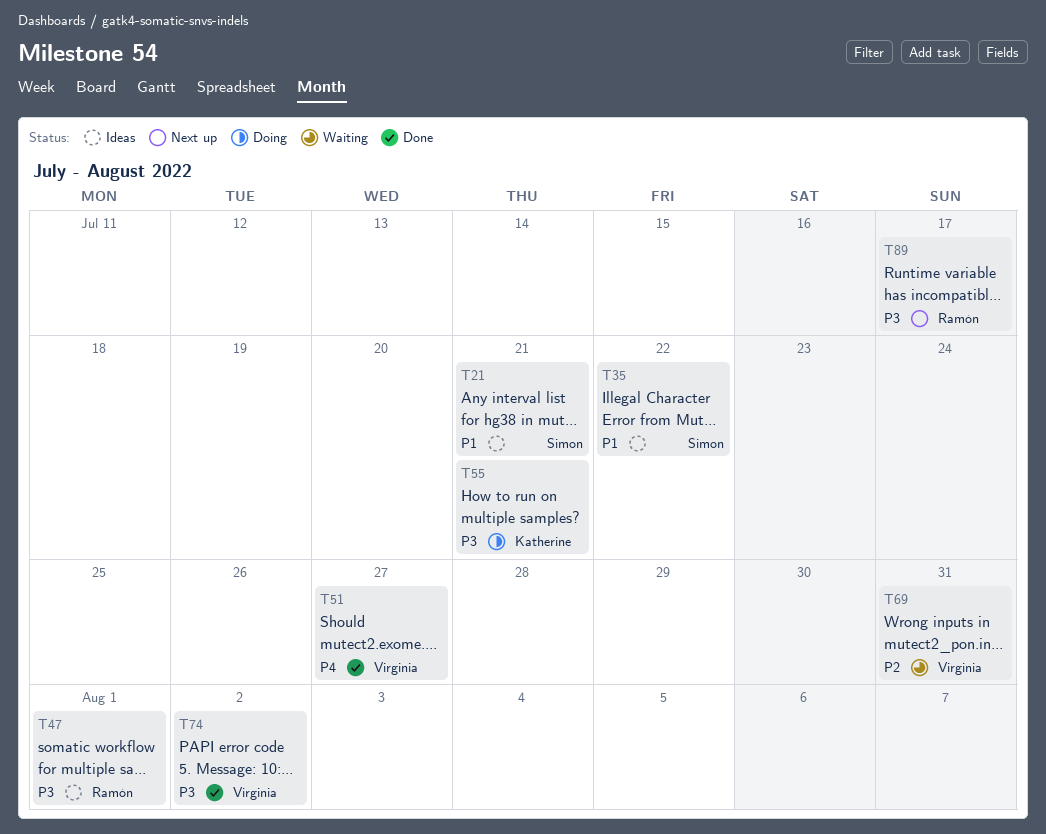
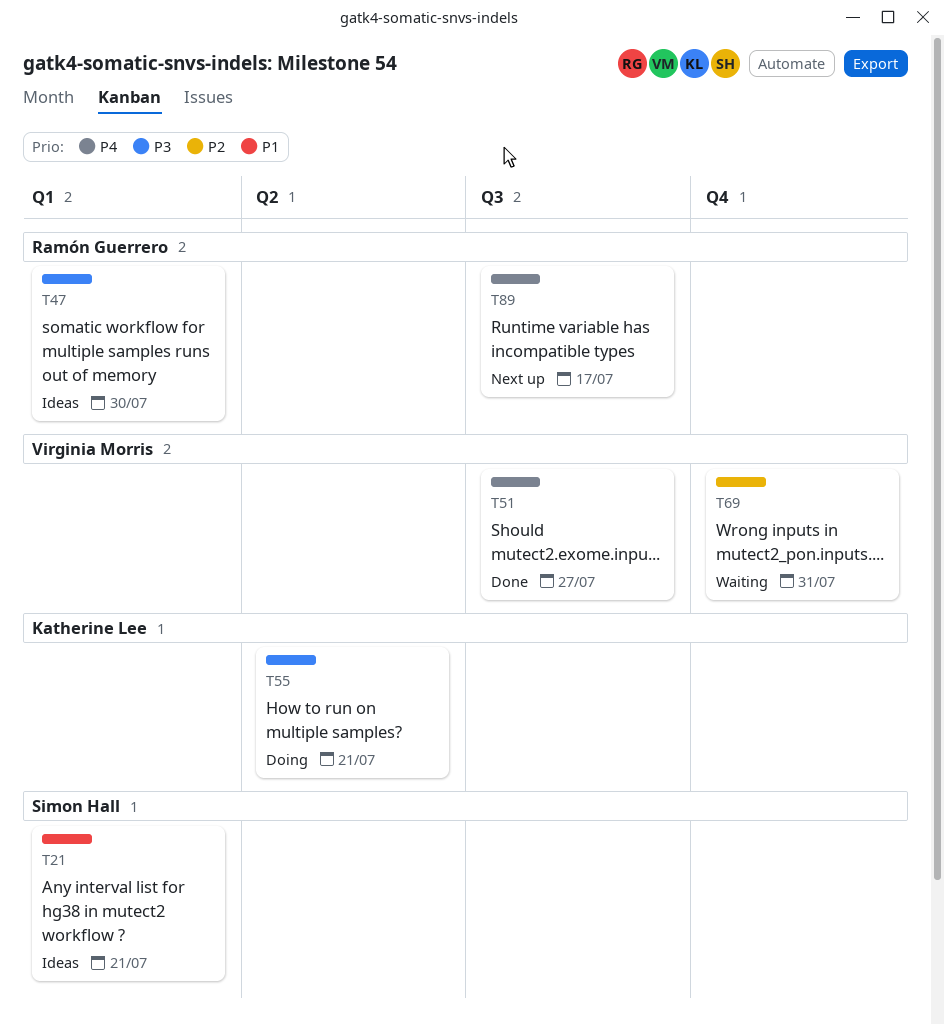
T35: present -> none
T47, due: Aug 1 -> Jul 30
T74: present -> none
T89, priority: P3 -> P4

